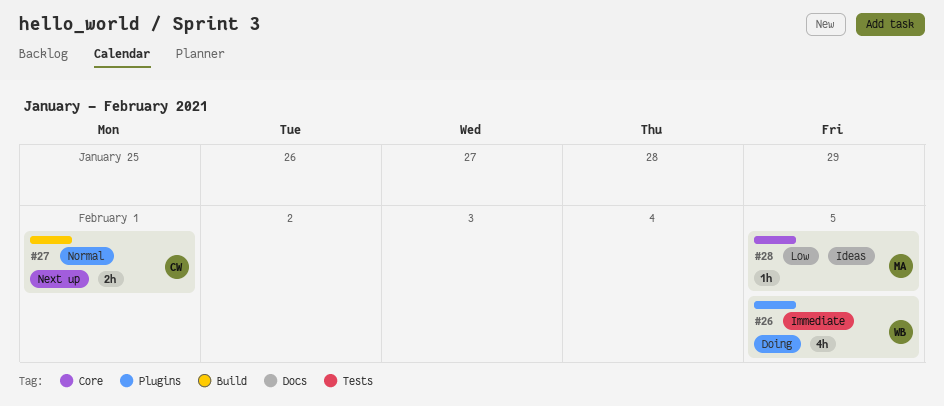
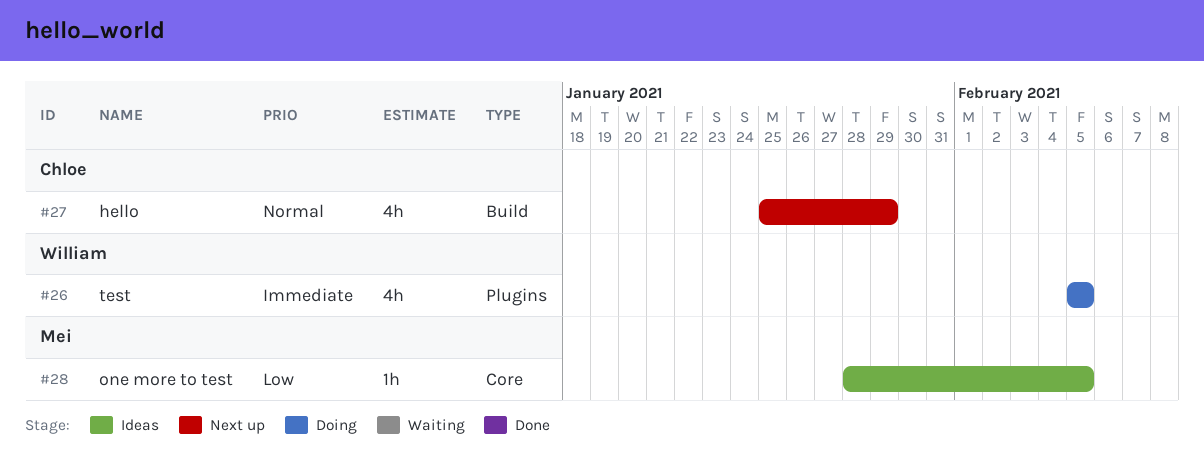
#27, estimate: 2h -> 4h
#27, due: Feb 1 -> Jan 29

